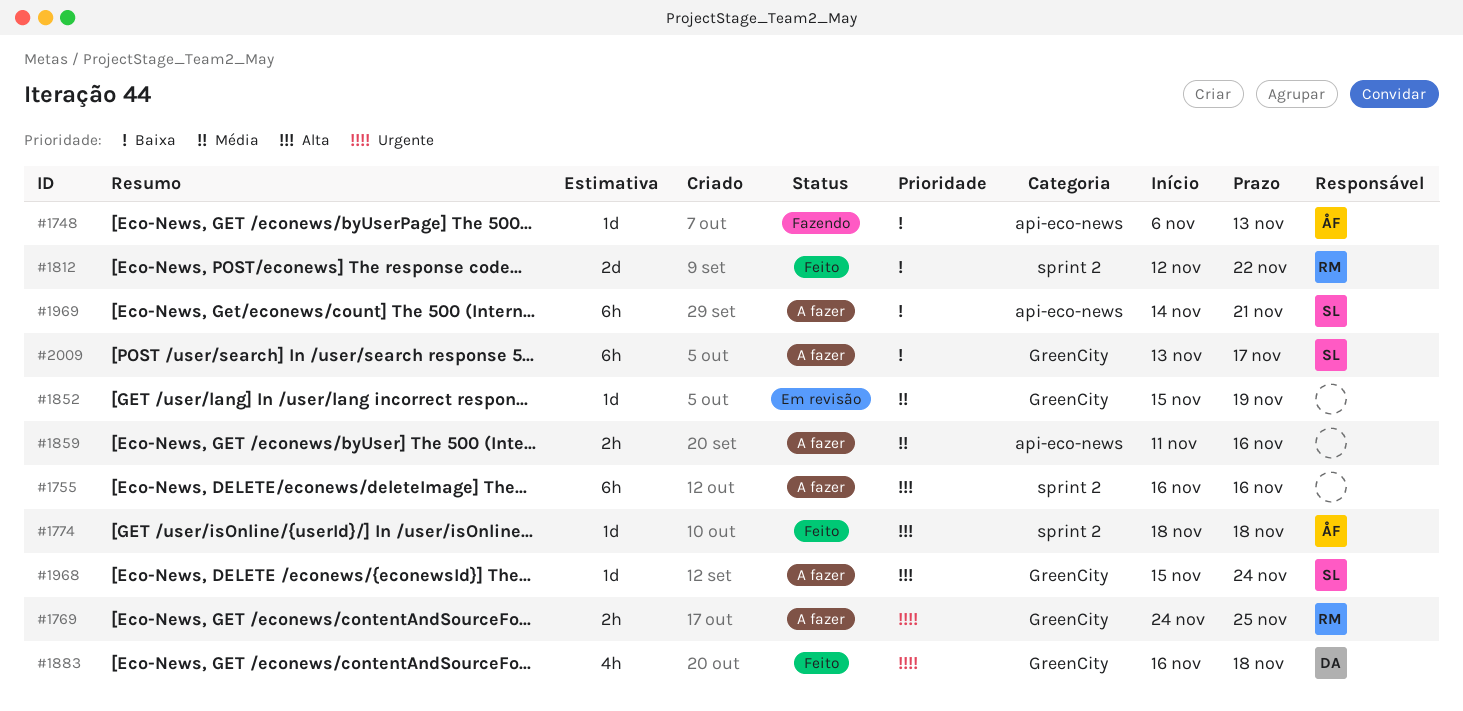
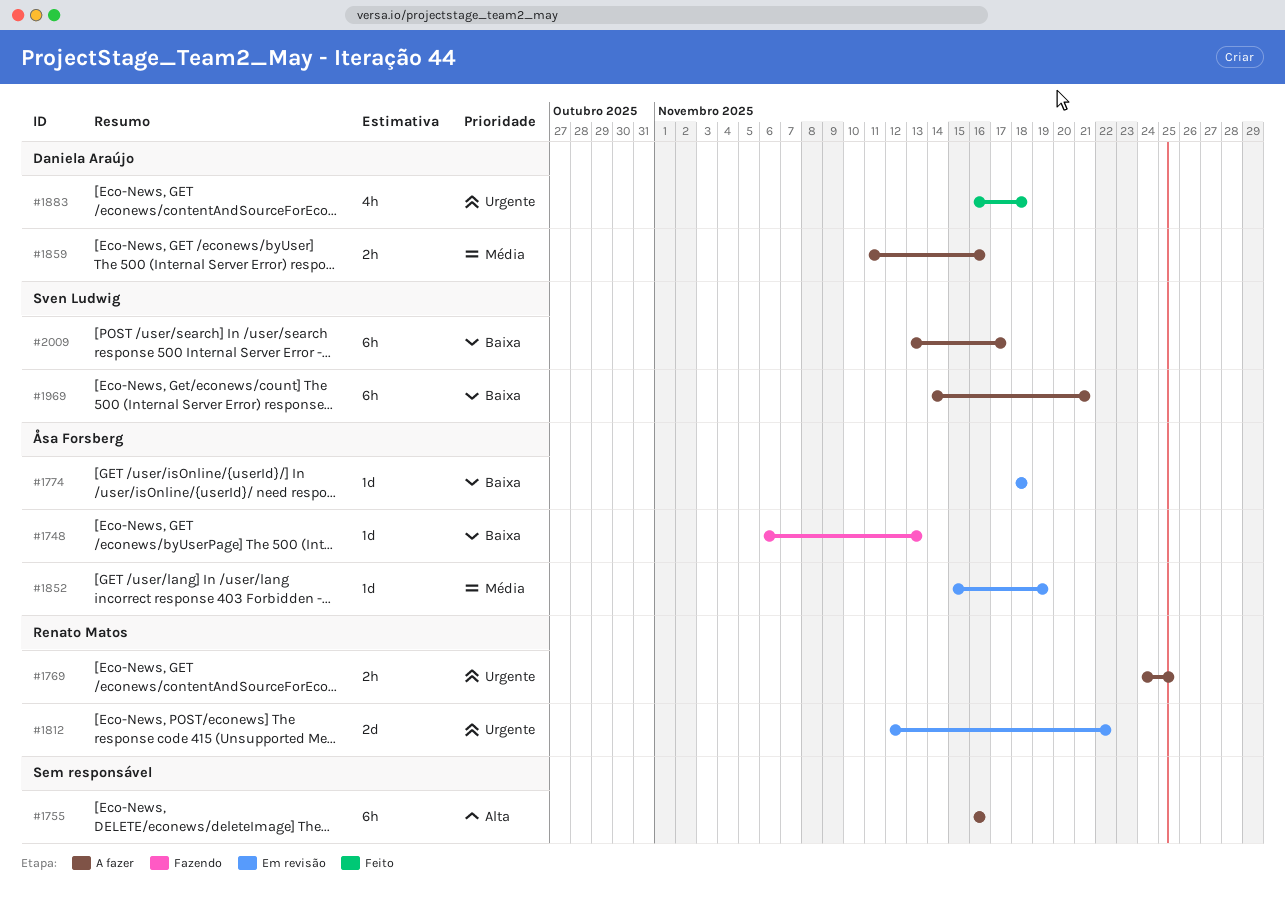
#1774, status: Feito -> Em revisão
#1774, priority: Alta -> Baixa
#1812, status: Feito -> Em revisão
#1812, priority: Baixa -> Urgente
#1852, owner: none -> Åsa Forsberg
#1859, owner: none -> Daniela Araújo
#1968: present -> none

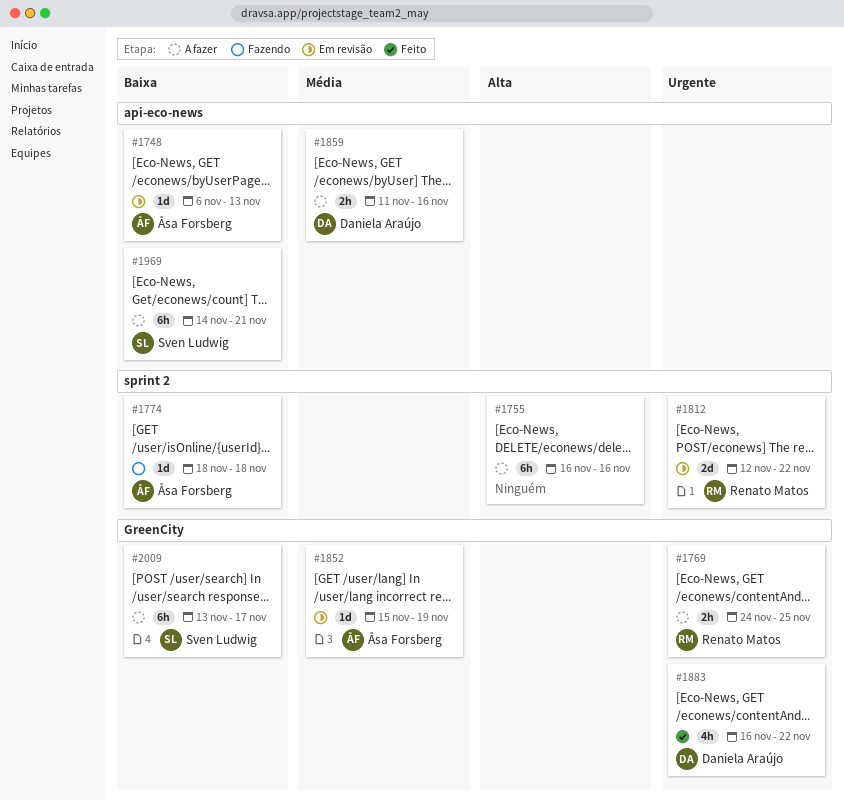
#1748, status: Fazendo -> Em revisão
#1774, status: Em revisão -> Fazendo
#1883, due: Nov 18 -> Nov 22

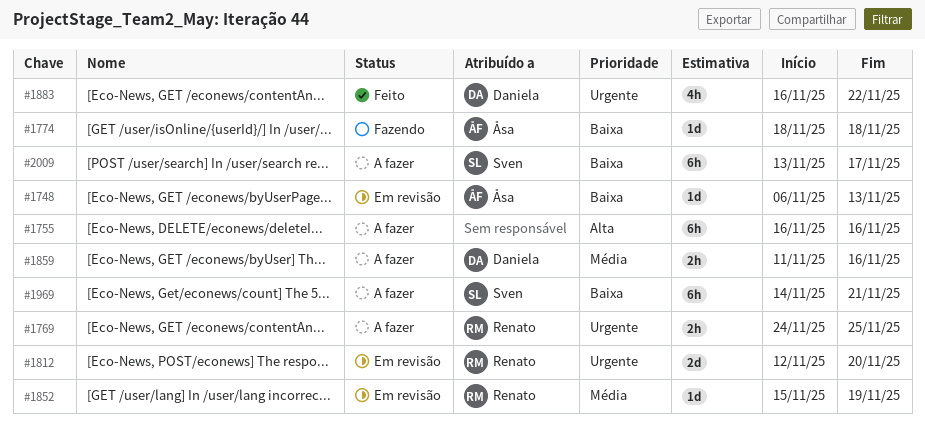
#1812, due: Nov 22 -> Nov 20
#1852, owner: Åsa Forsberg -> Renato Matos

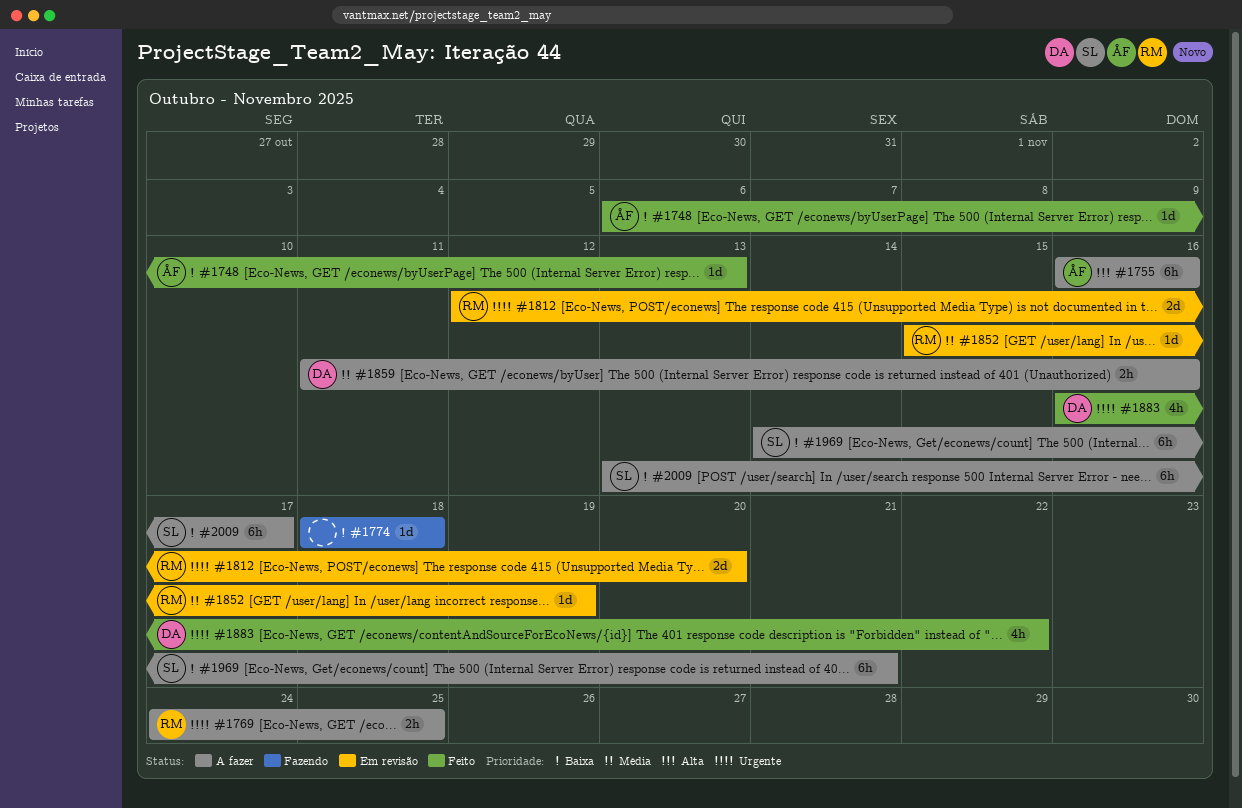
#1748, status: Em revisão -> Feito
#1755, owner: none -> Åsa
#1774, owner: Åsa -> none

